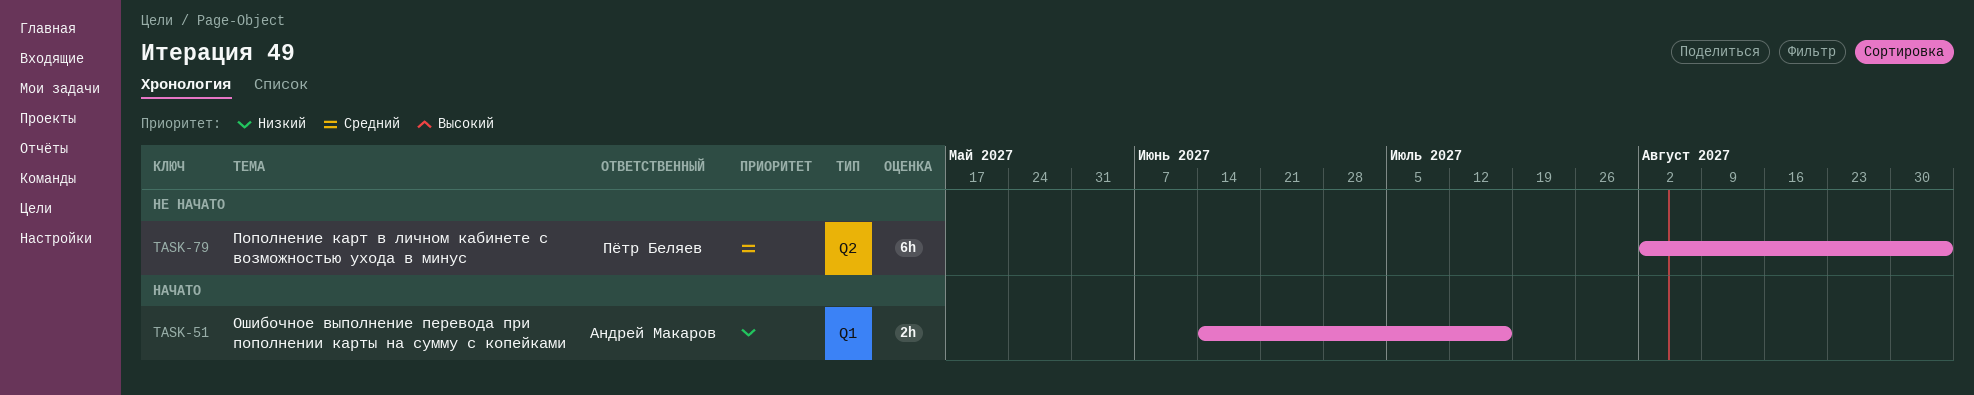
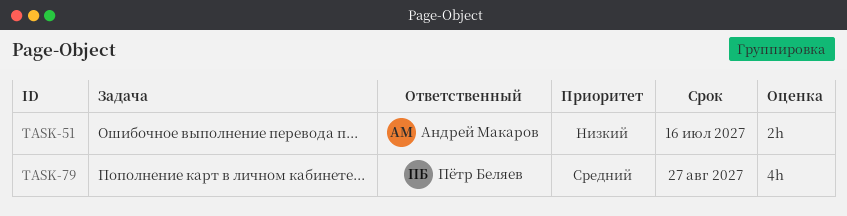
TASK-79, estimate: 6h -> 4h
TASK-79, due: Sep 3 -> Aug 27

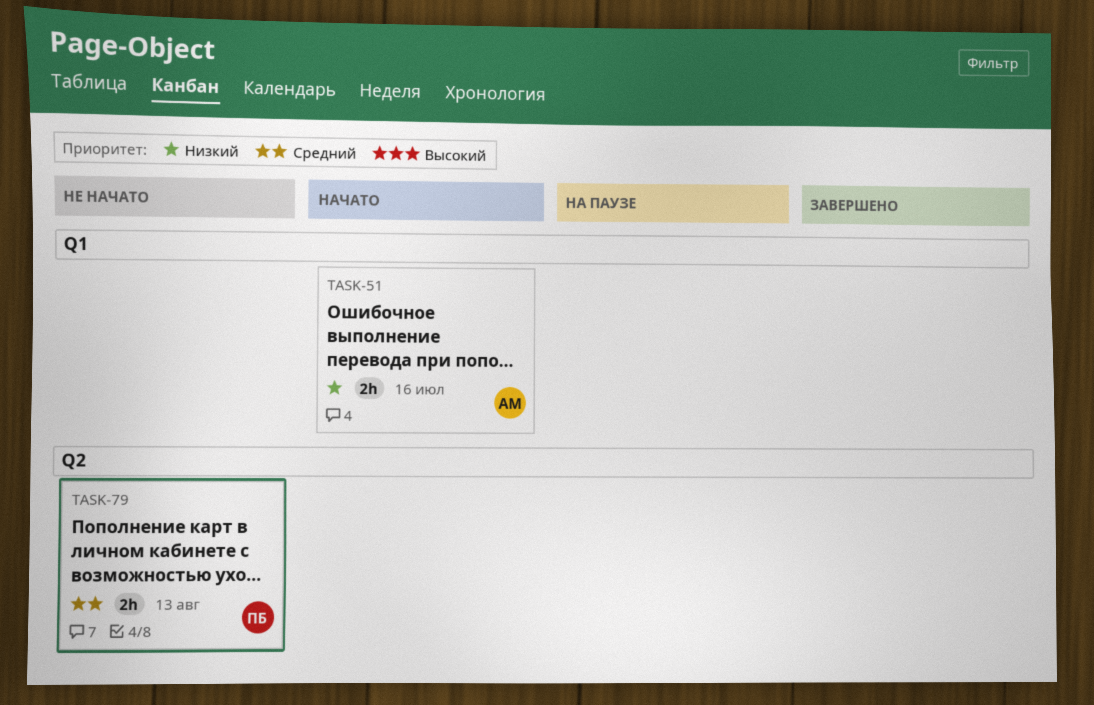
TASK-79, estimate: 4h -> 2h
TASK-79, due: Aug 27 -> Aug 13

